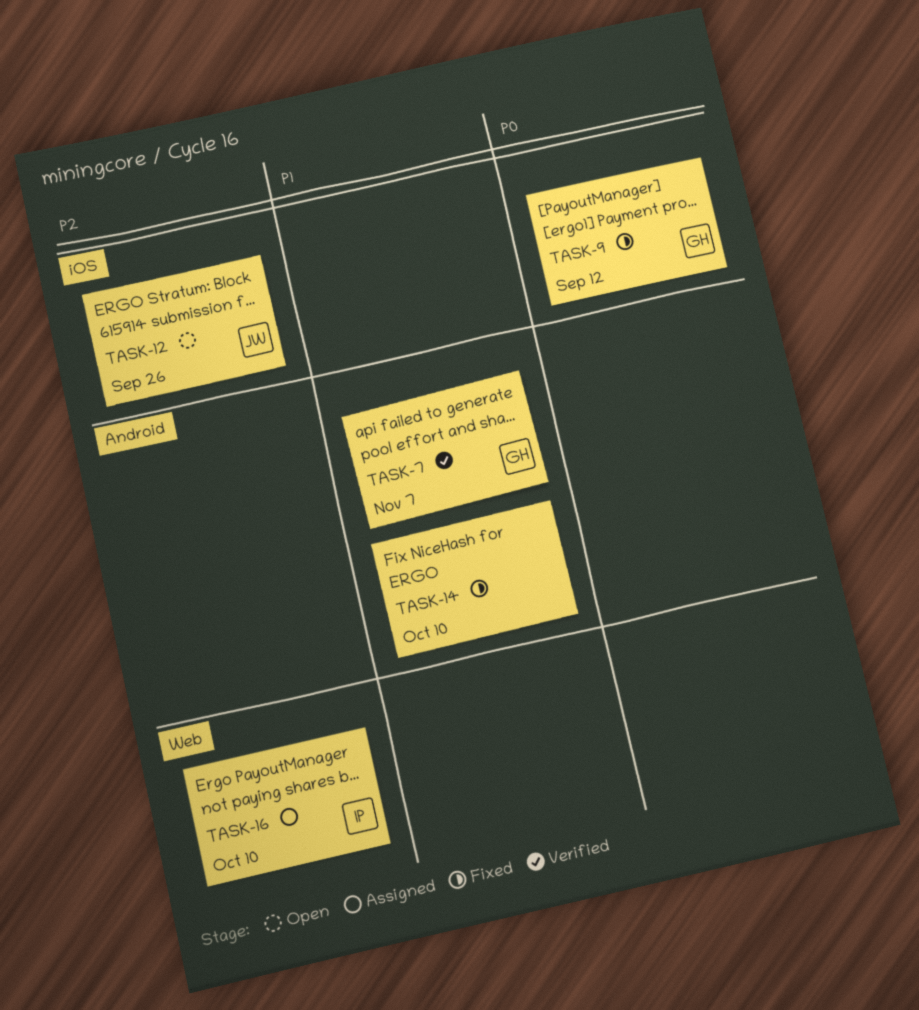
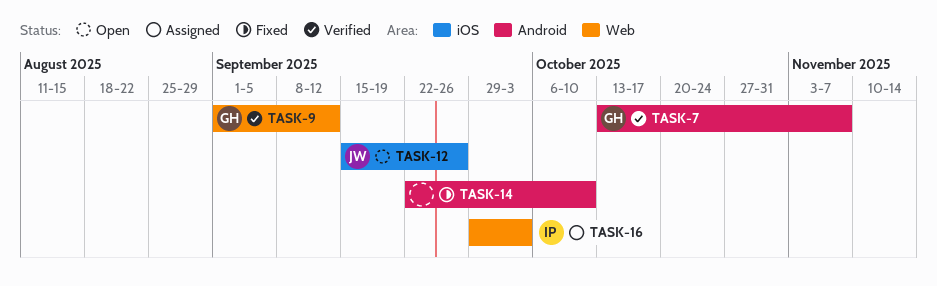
TASK-9, status: Fixed -> Verified
TASK-9, label: iOS -> Web
TASK-16, due: Oct 10 -> Oct 3

